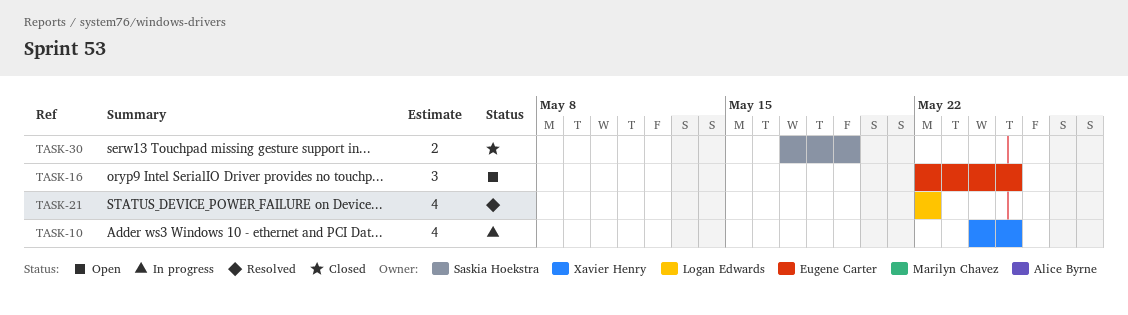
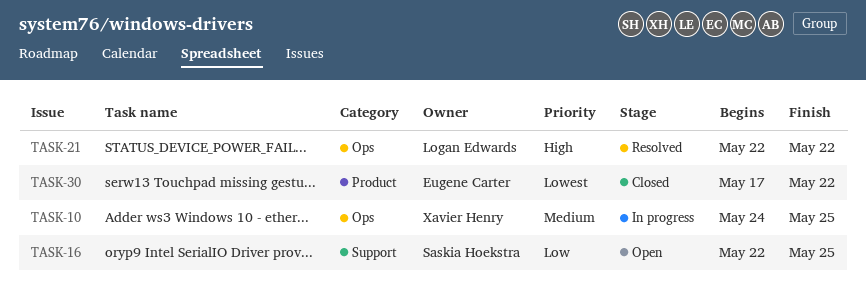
TASK-16, owner: Eugene Carter -> Saskia Hoekstra
TASK-30, owner: Saskia Hoekstra -> Eugene Carter
TASK-30, due: May 19 -> May 22

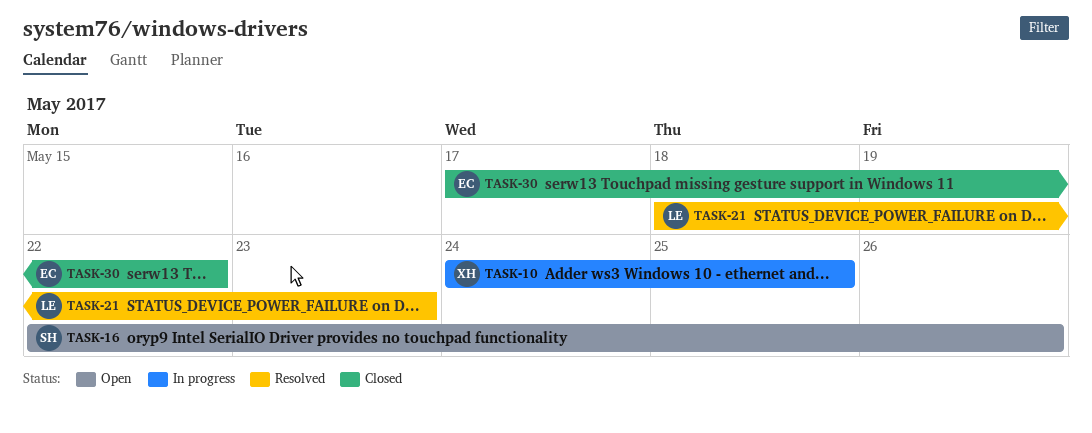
TASK-16, due: May 25 -> May 26
TASK-21, start: May 22 -> May 18
TASK-21, due: May 22 -> May 23

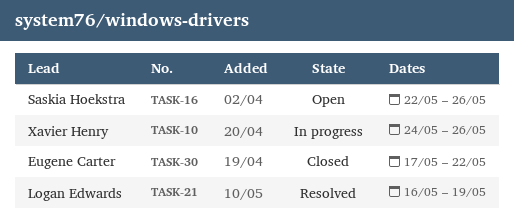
TASK-10, due: May 25 -> May 26
TASK-21, start: May 18 -> May 16
TASK-21, due: May 23 -> May 19

